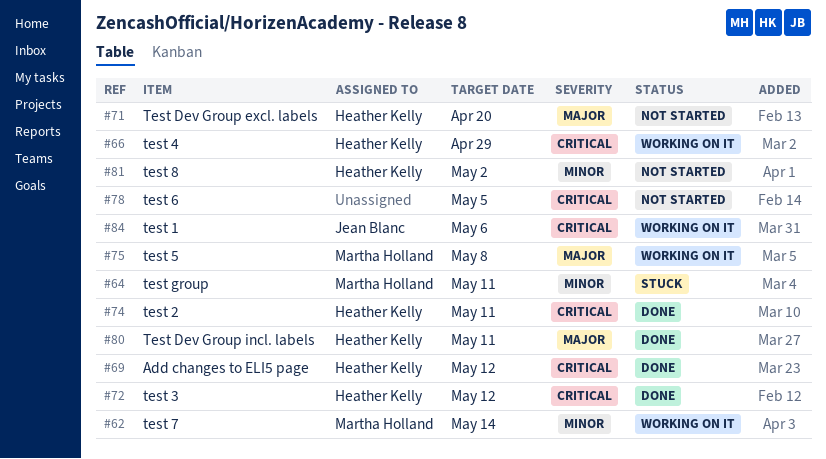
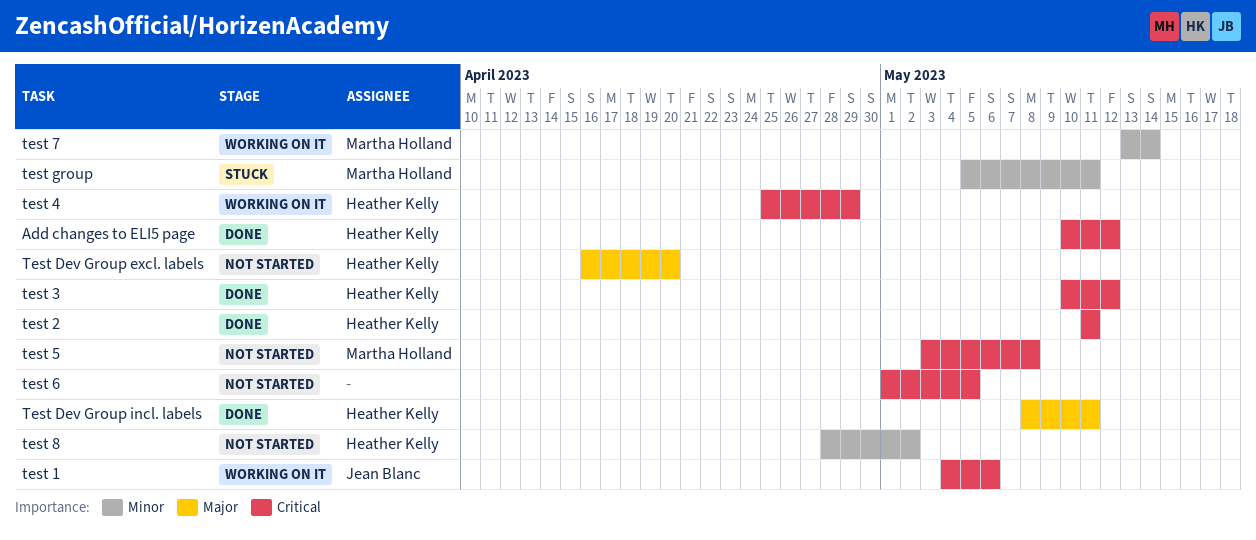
test 5, status: Working on it -> Not started
test 5, priority: Major -> Critical

